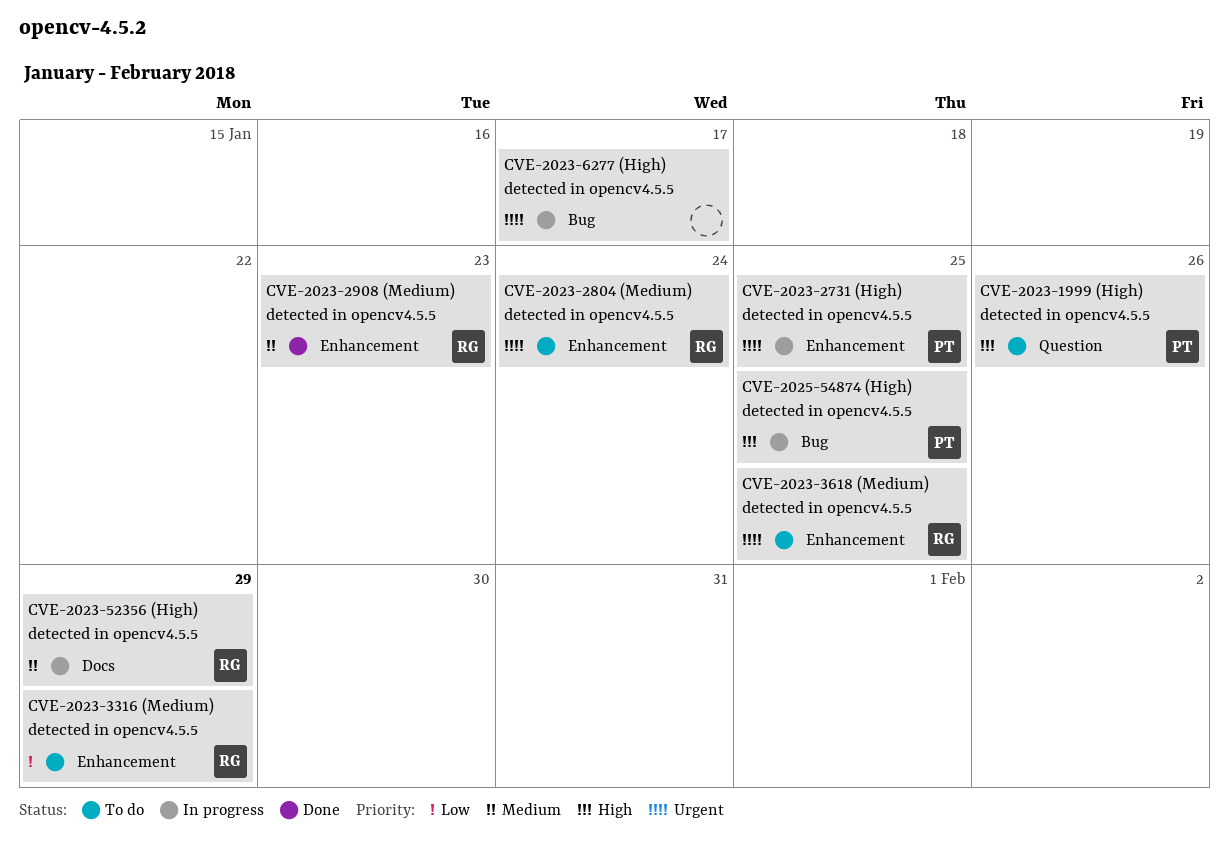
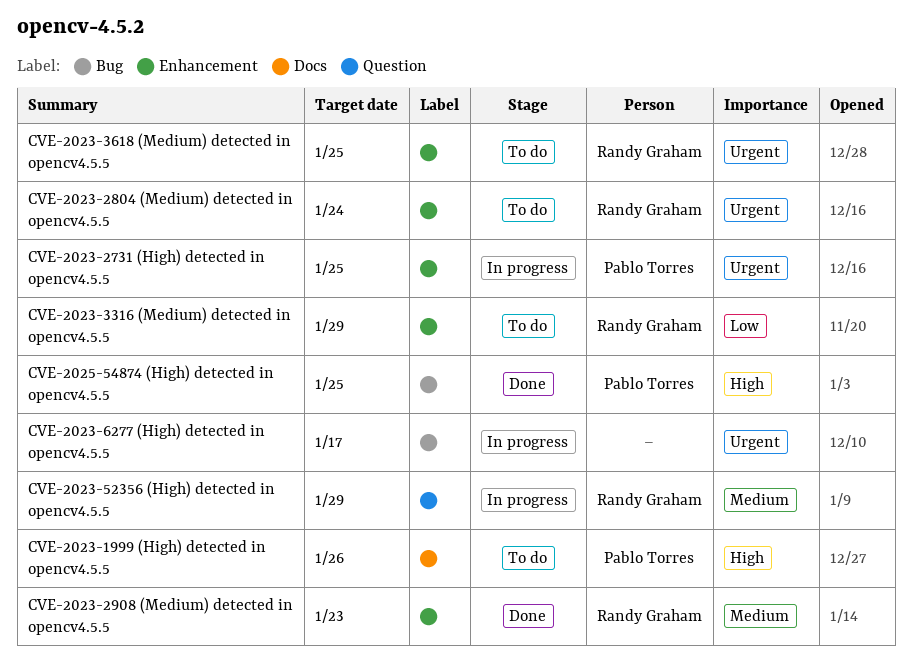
CVE-2023-1999 (High) detected in opencv4.5.5, label: Question -> Docs
CVE-2023-52356 (High) detected in opencv4.5.5, label: Docs -> Question
CVE-2025-54874 (High) detected in opencv4.5.5, status: In progress -> Done

